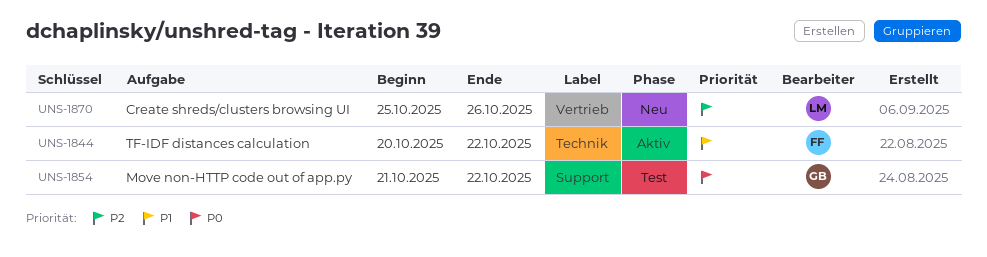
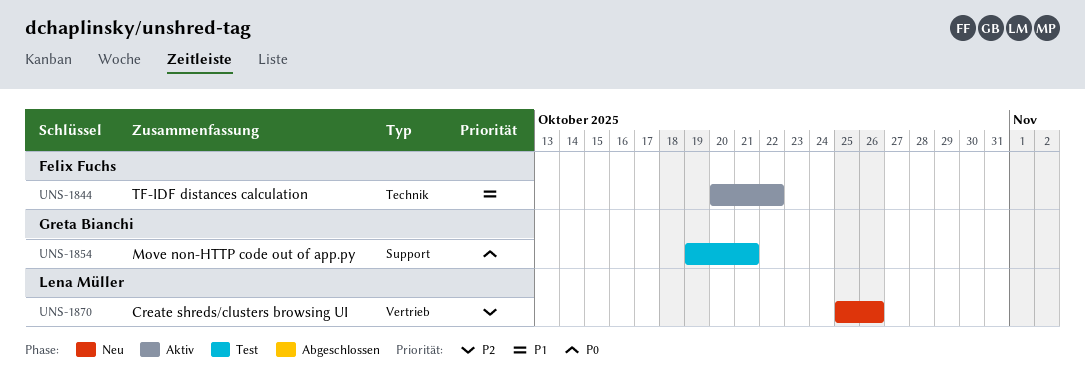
UNS-1854, start: Oct 21 -> Oct 19
UNS-1854, due: Oct 22 -> Oct 21

